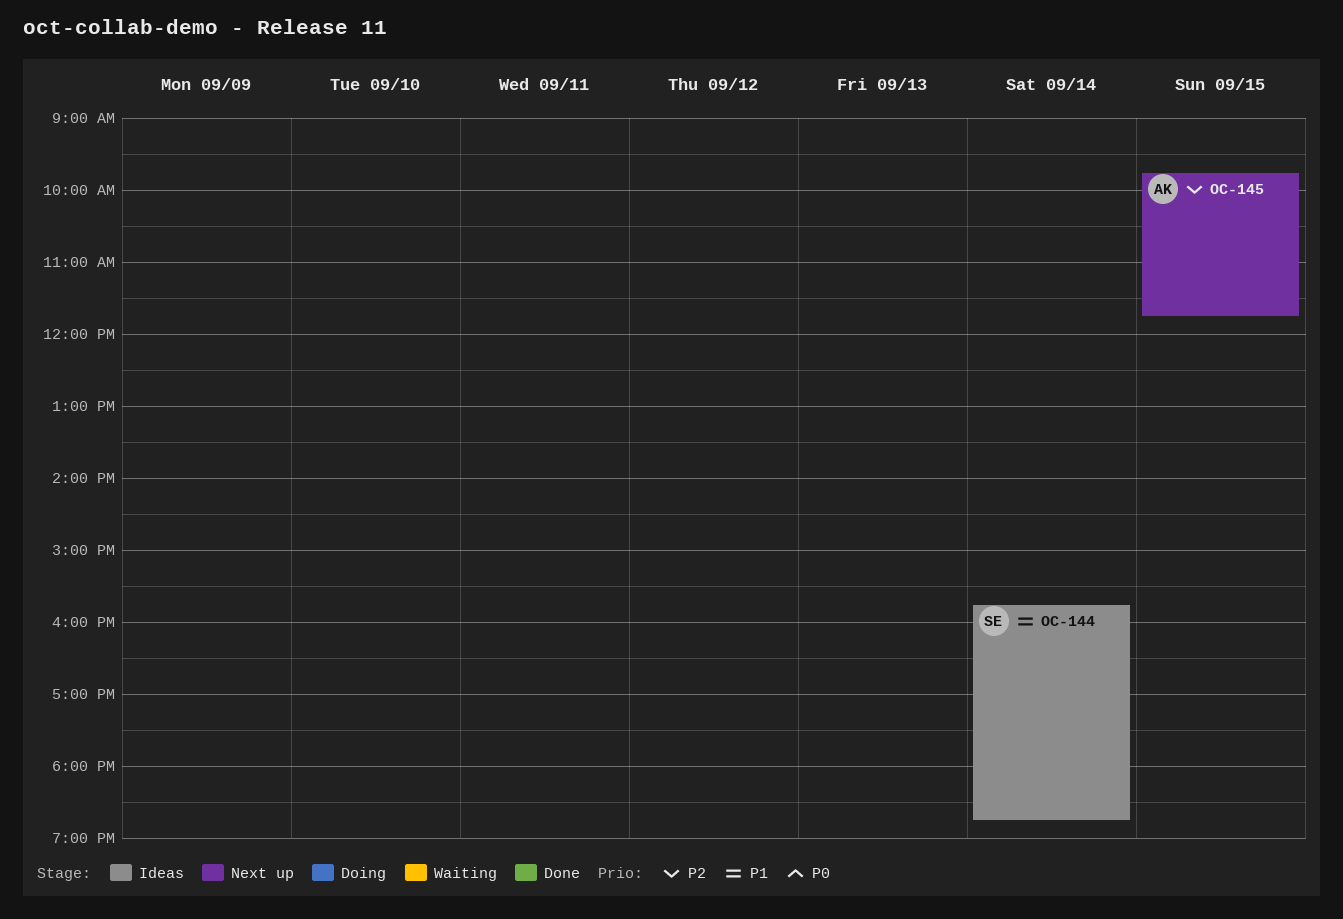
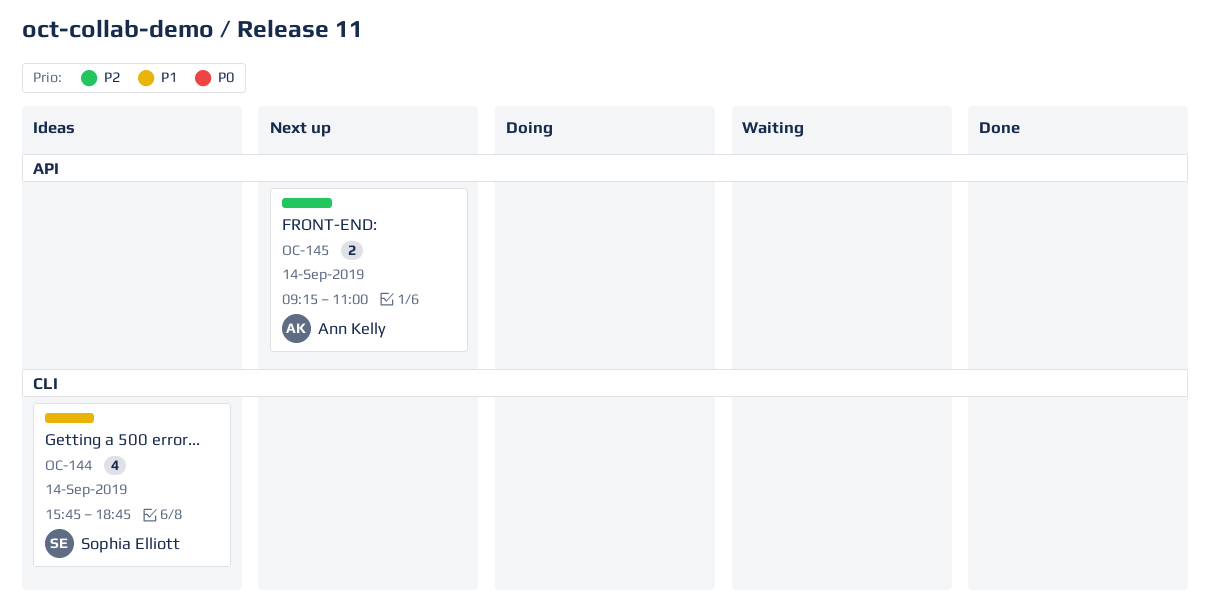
OC-145, day: Sep 15 -> Sep 14
OC-145, begins: 09:45 -> 09:15
OC-145, ends: 11:45 -> 11:00

